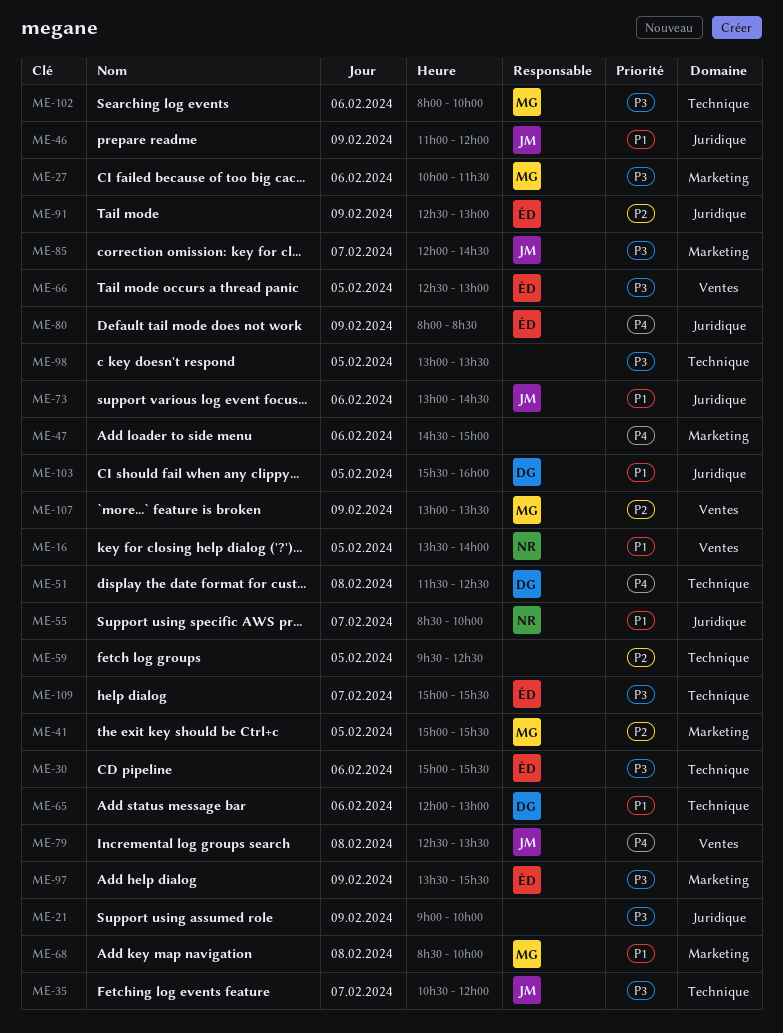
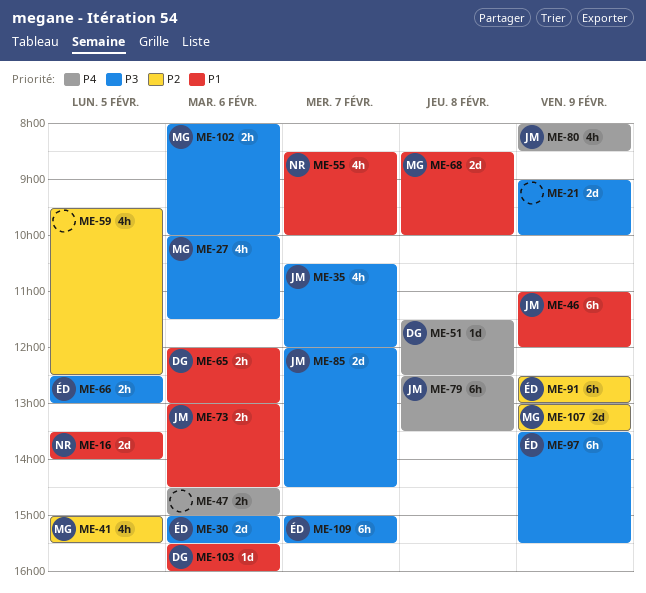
ME-80, owner: ÉD -> JM
ME-98: present -> none
ME-103, day: Feb 5 -> Feb 6

